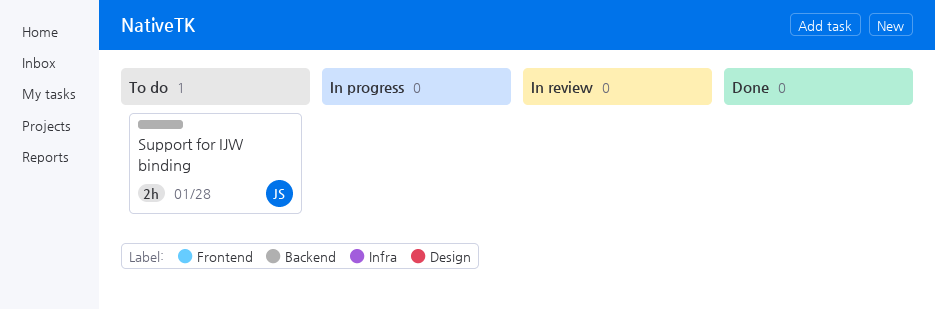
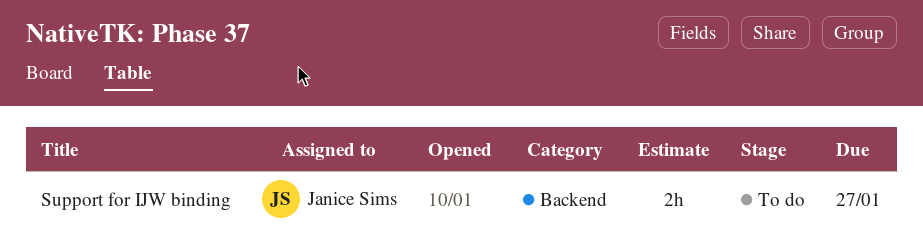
Support for IJW binding, due: Jan 28 -> Jan 27

